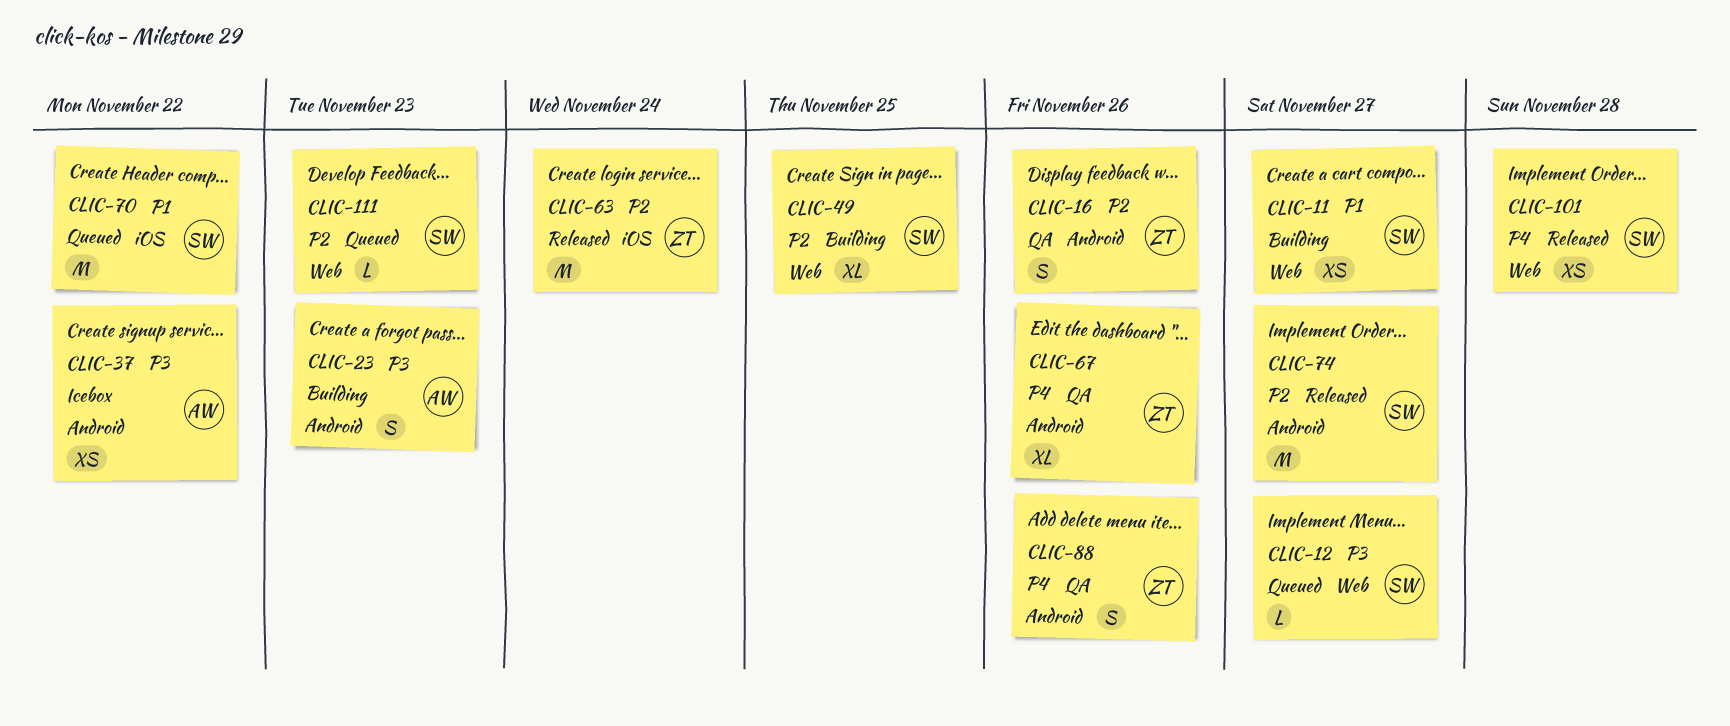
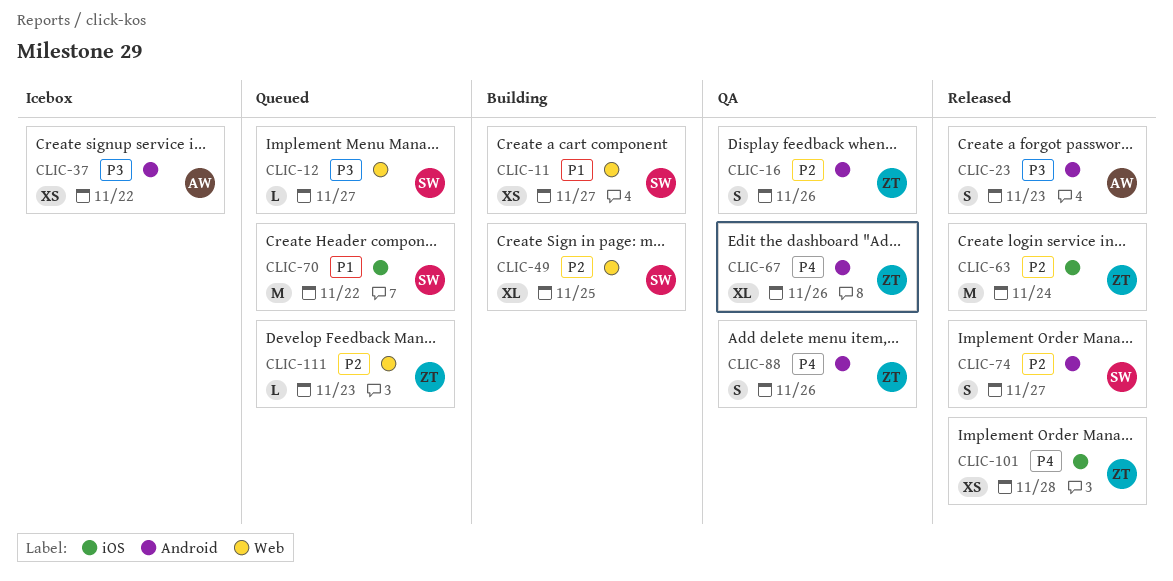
CLIC-23, status: Building -> Released
CLIC-74, estimate: M -> S
CLIC-101, owner: SW -> ZT
CLIC-101, label: Web -> iOS
CLIC-111, owner: SW -> ZT

